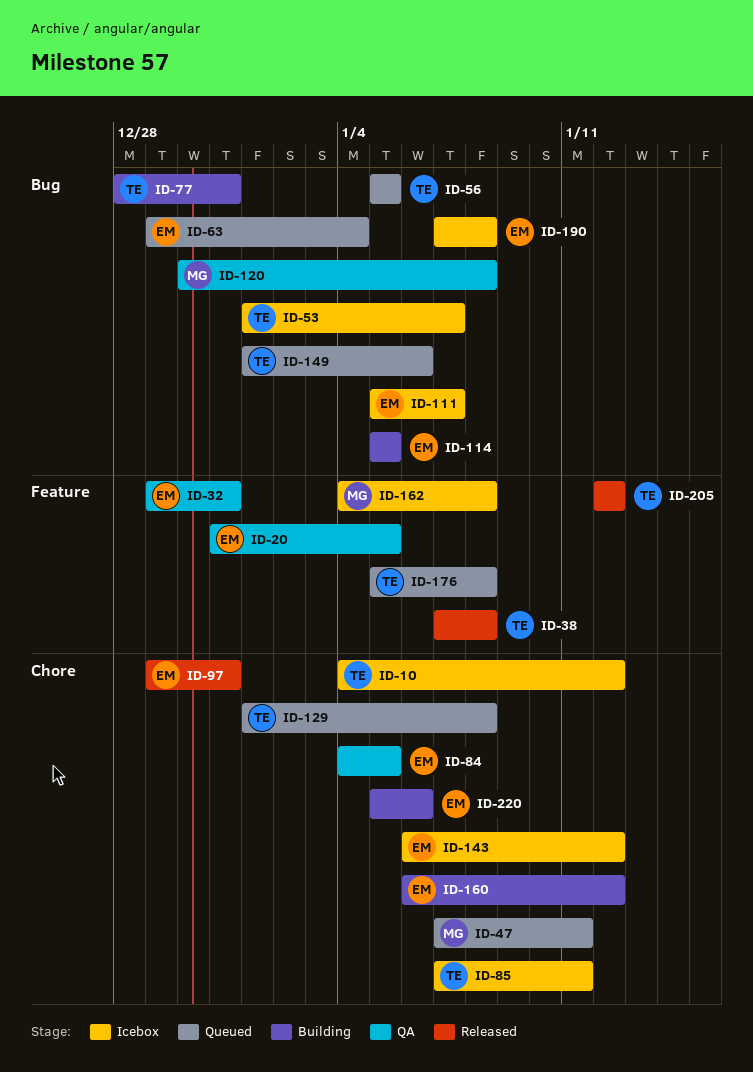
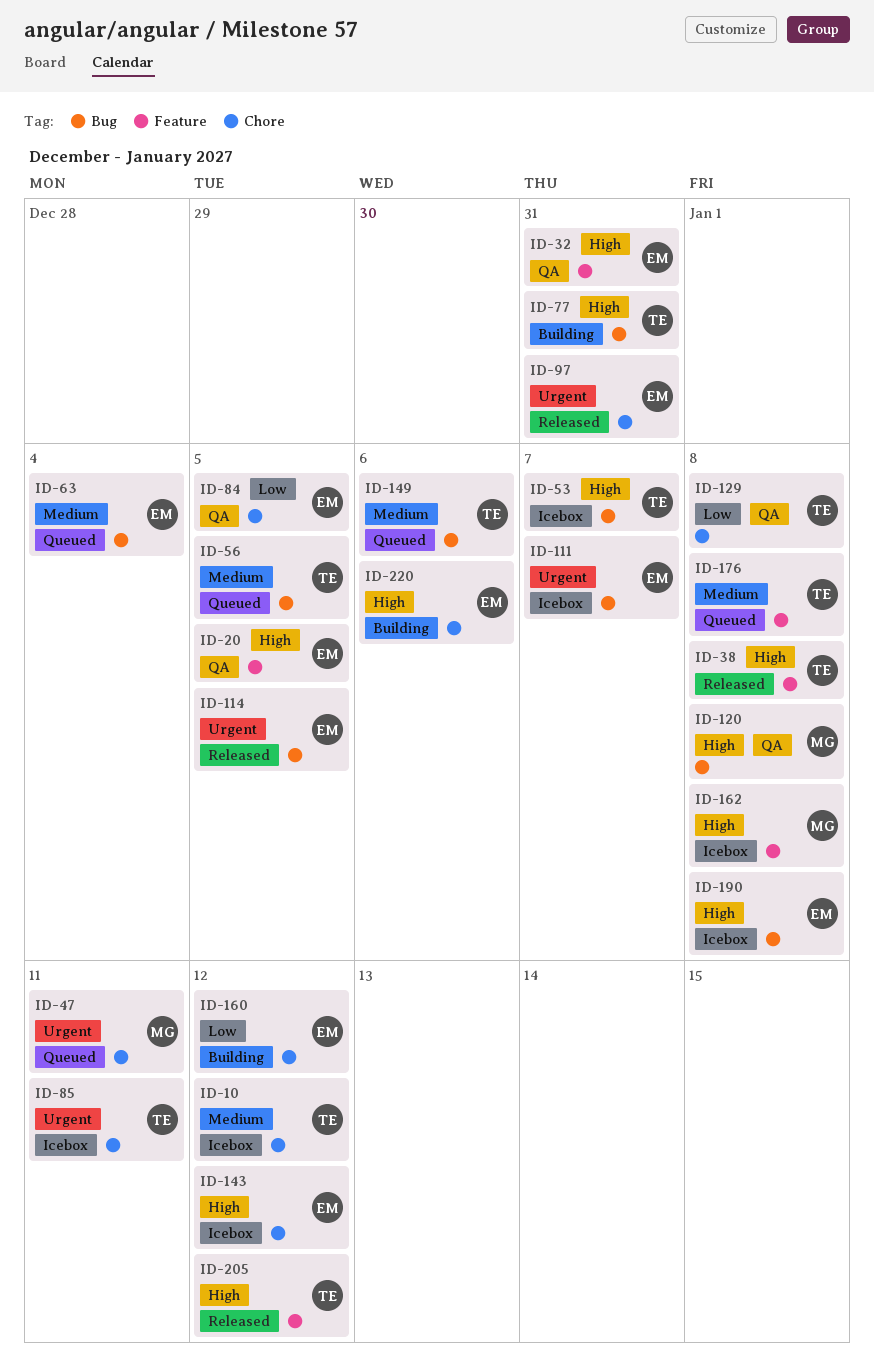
ID-114, status: Building -> Released
ID-129, status: Queued -> QA

